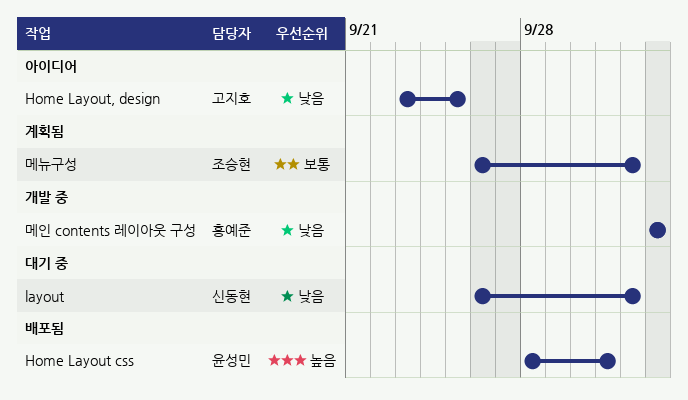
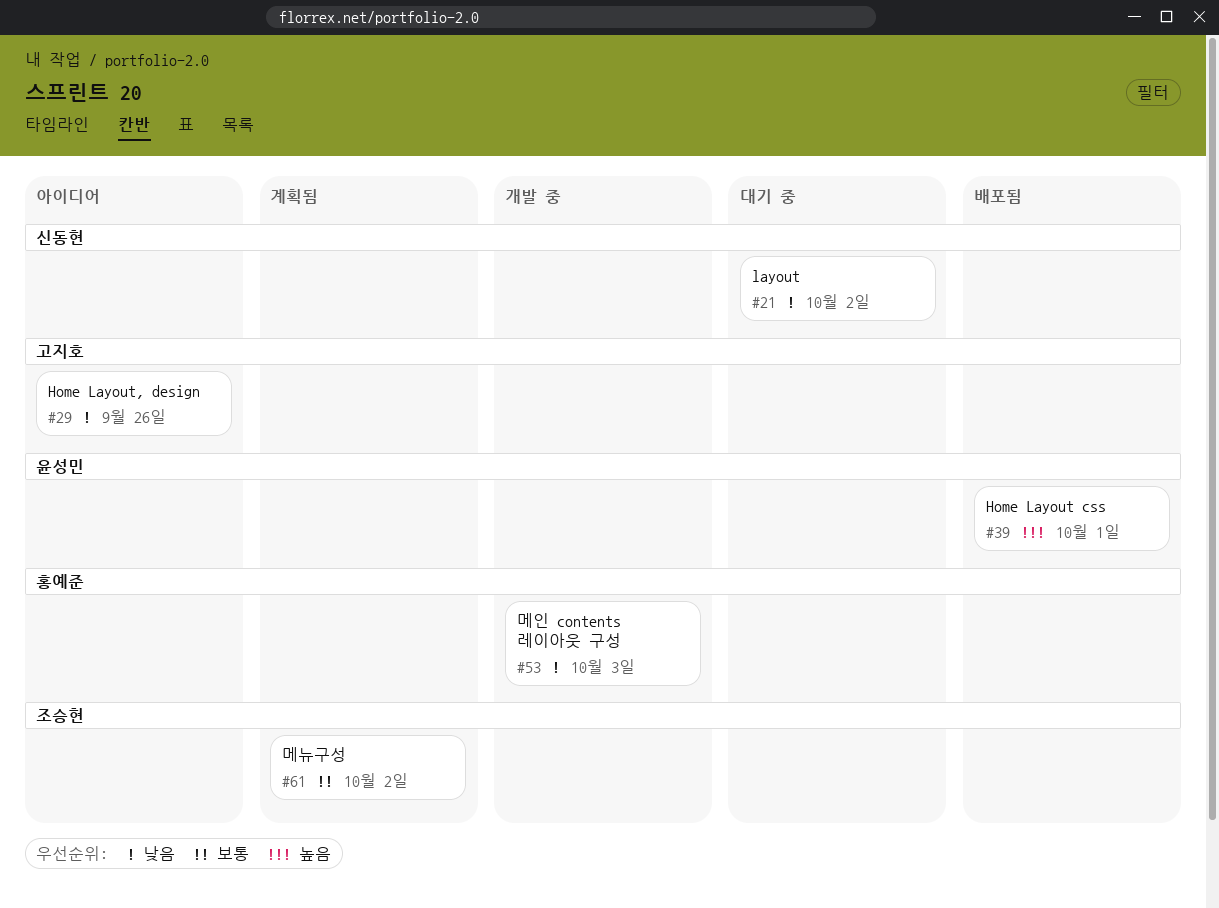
Home Layout, design, due: Sep 25 -> Sep 26

